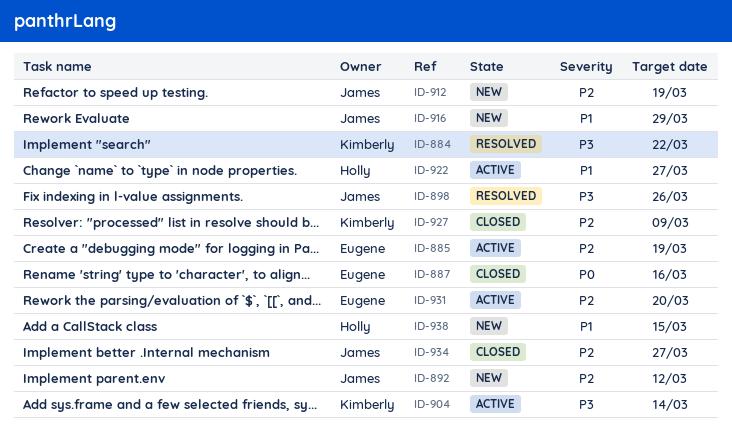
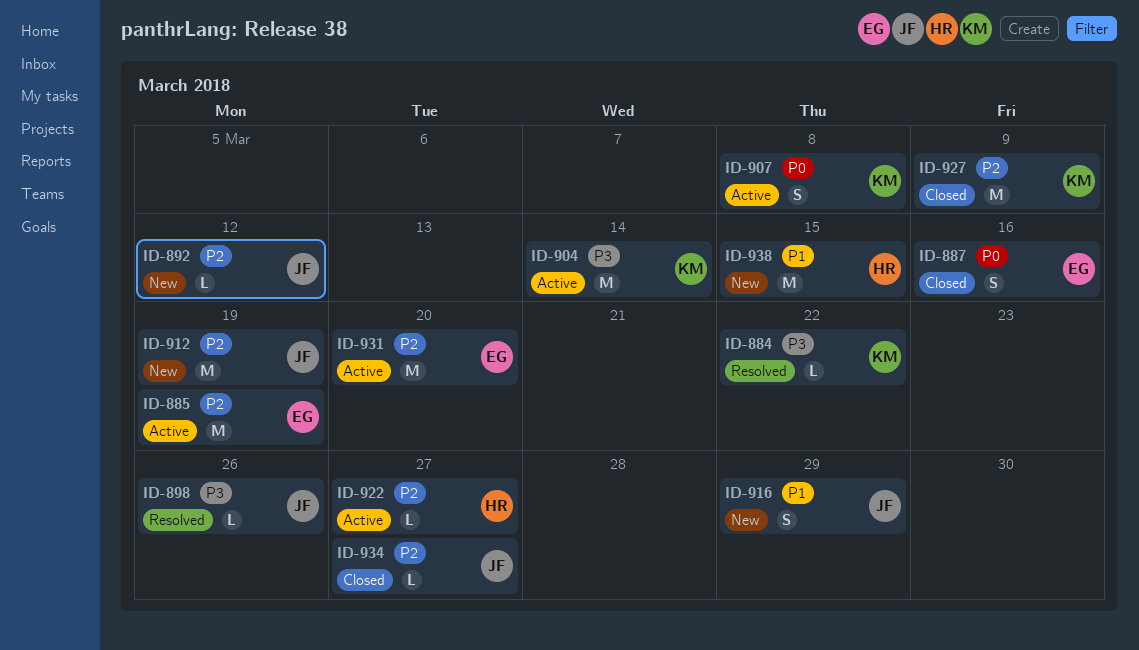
ID-907: none -> present
ID-922, priority: P1 -> P2

